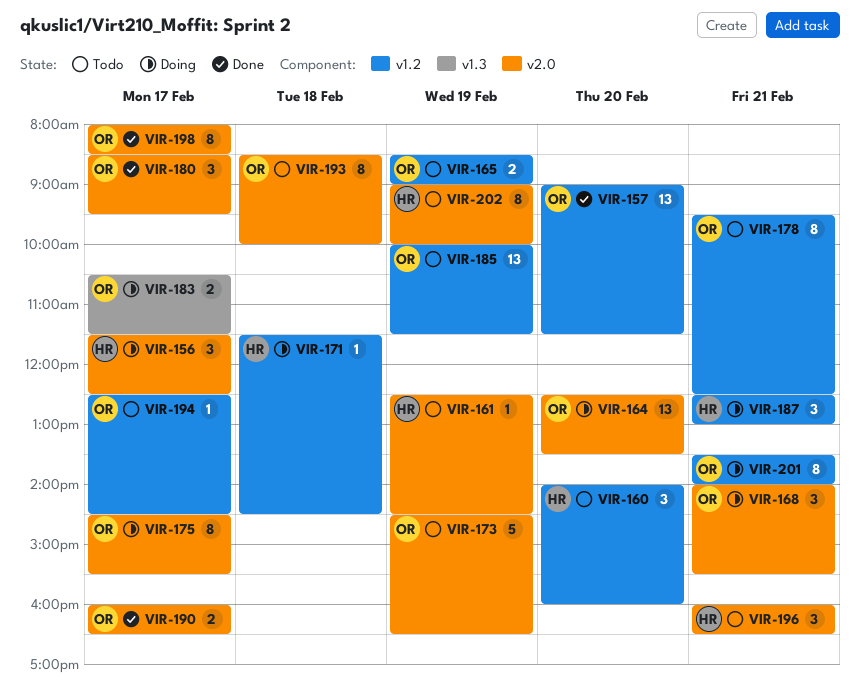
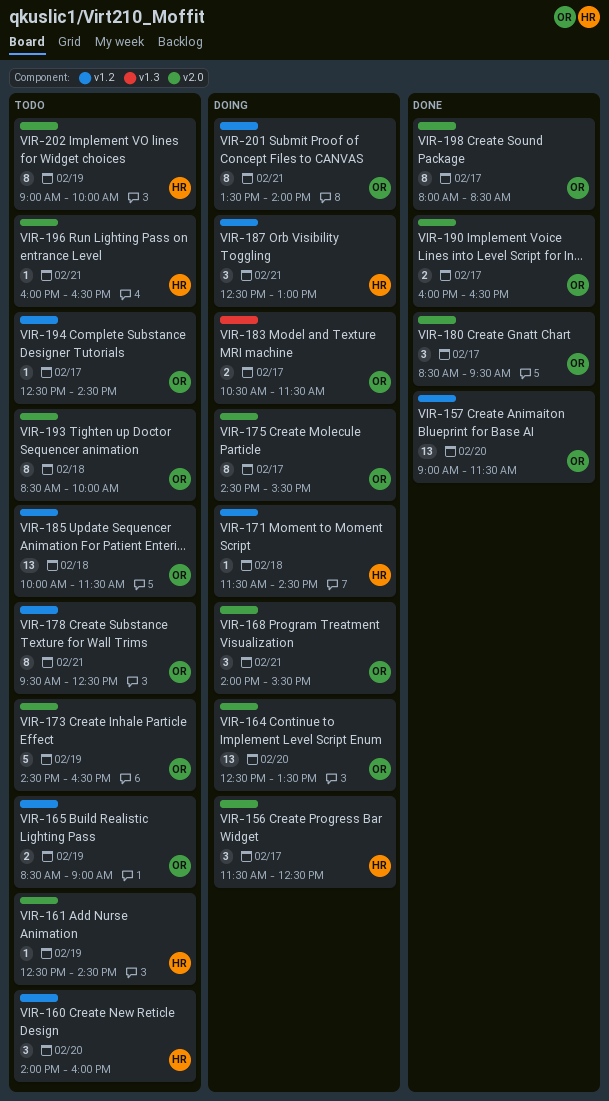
VIR-185, day: Feb 19 -> Feb 18
VIR-196, estimate: 3 -> 1

